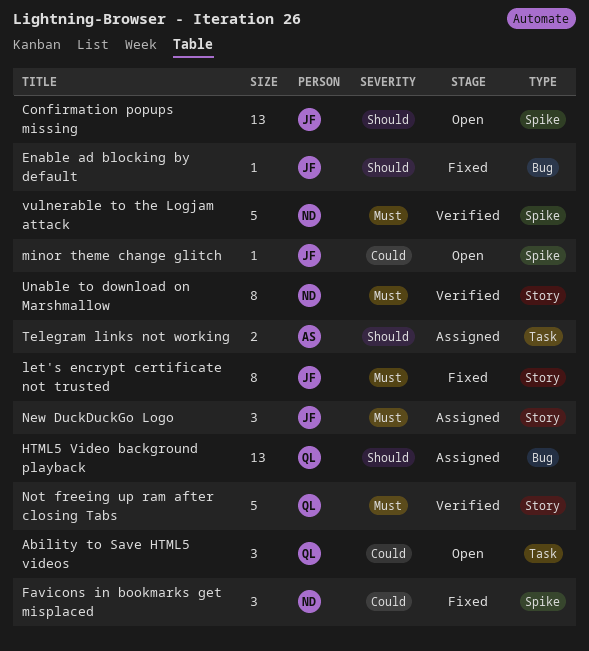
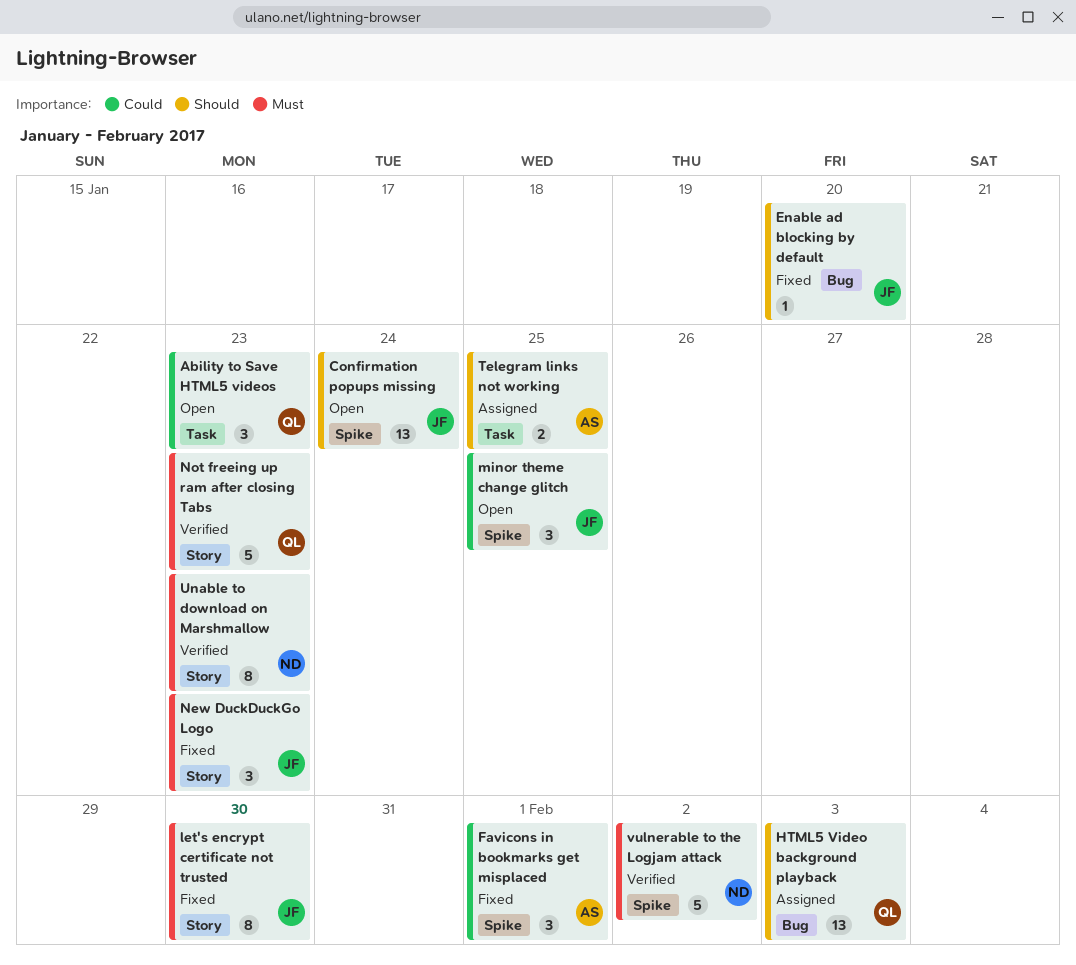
Favicons in bookmarks get misplaced, owner: ND -> AS
minor theme change glitch, estimate: 1 -> 3
New DuckDuckGo Logo, status: Assigned -> Fixed

